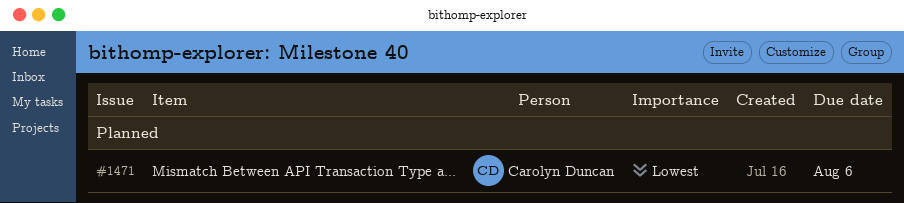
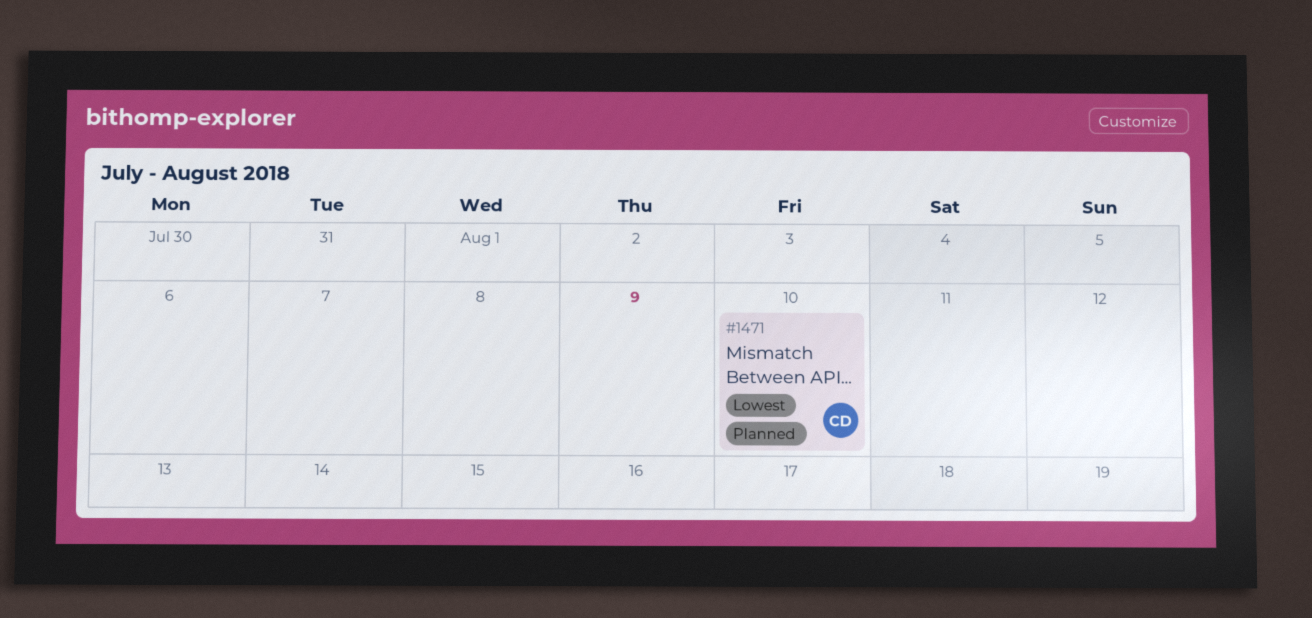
#1471, due: Aug 6 -> Aug 10

